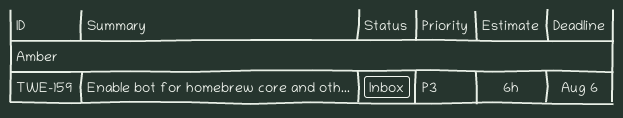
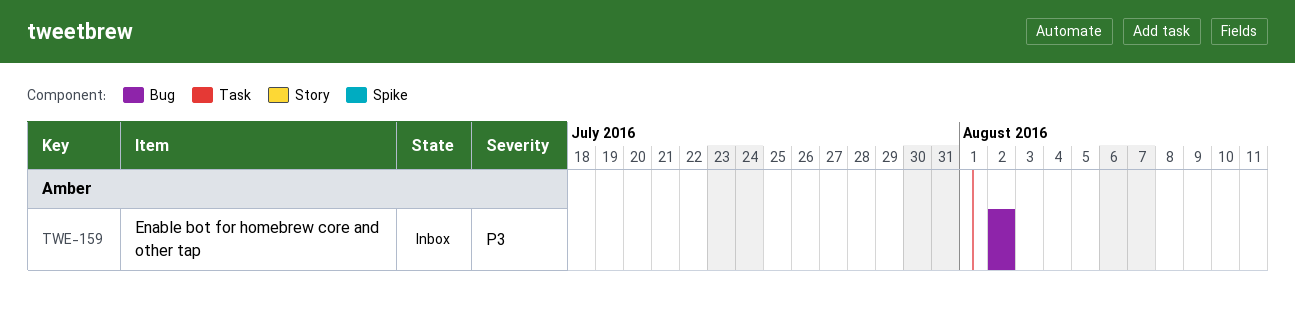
TWE-159, due: Aug 6 -> Aug 2

